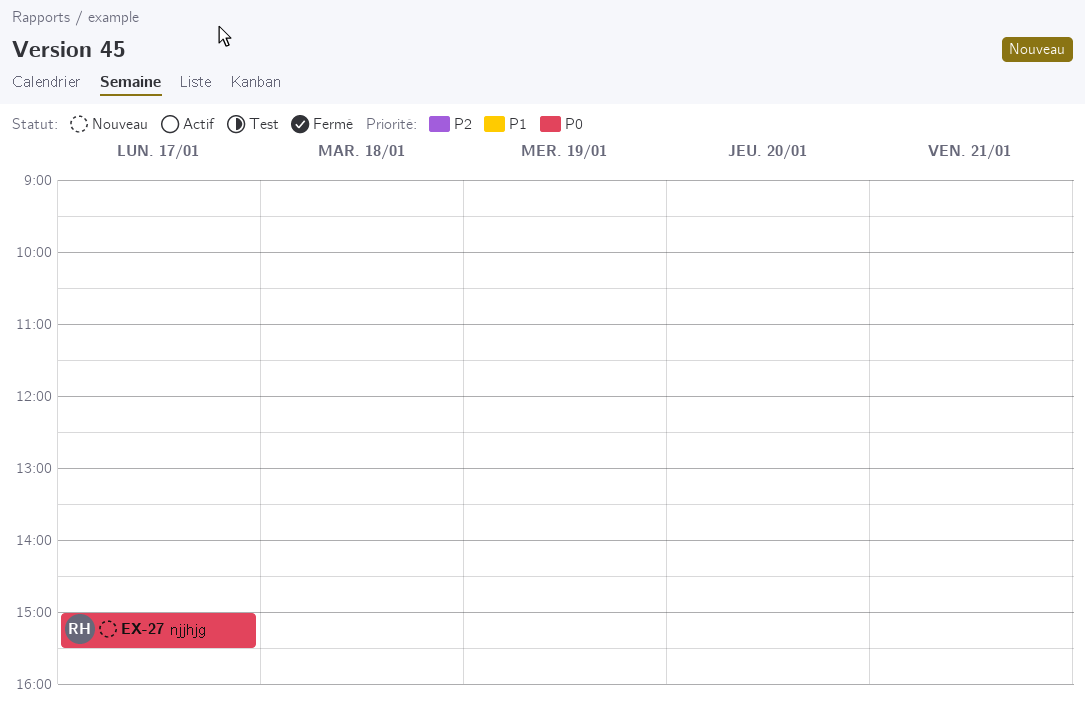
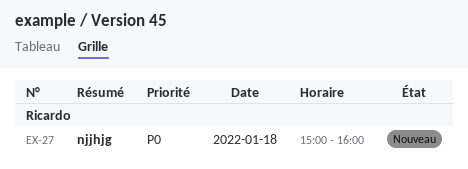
EX-27, day: Jan 17 -> Jan 18
EX-27, ends: 15:30 -> 16:00

